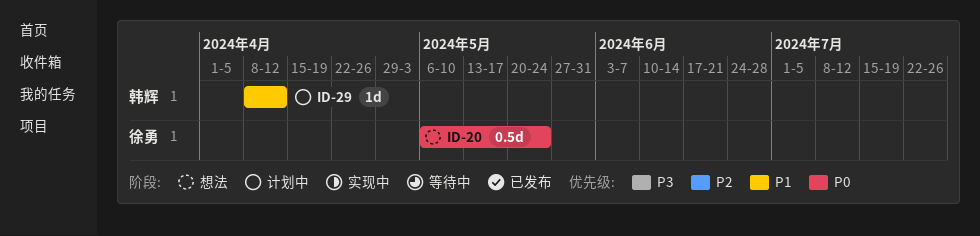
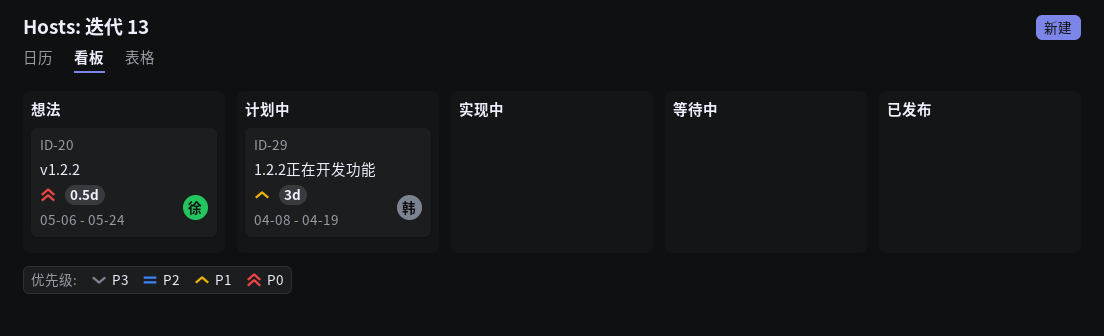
ID-29, estimate: 1d -> 3d
ID-29, due: Apr 12 -> Apr 19

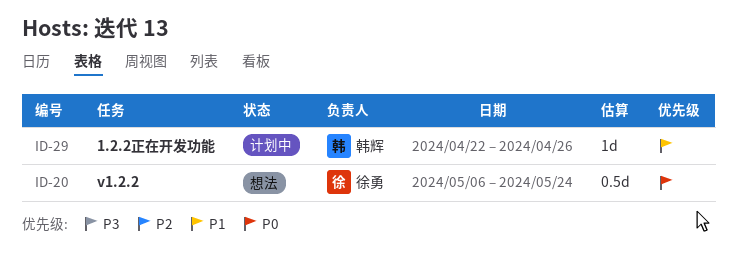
ID-29, estimate: 3d -> 1d
ID-29, start: Apr 8 -> Apr 22
ID-29, due: Apr 19 -> Apr 26

